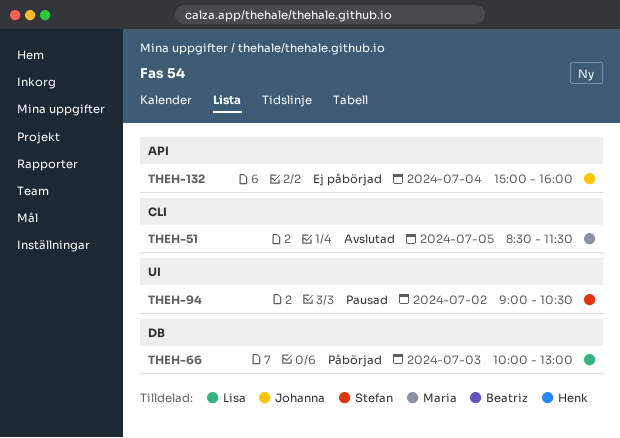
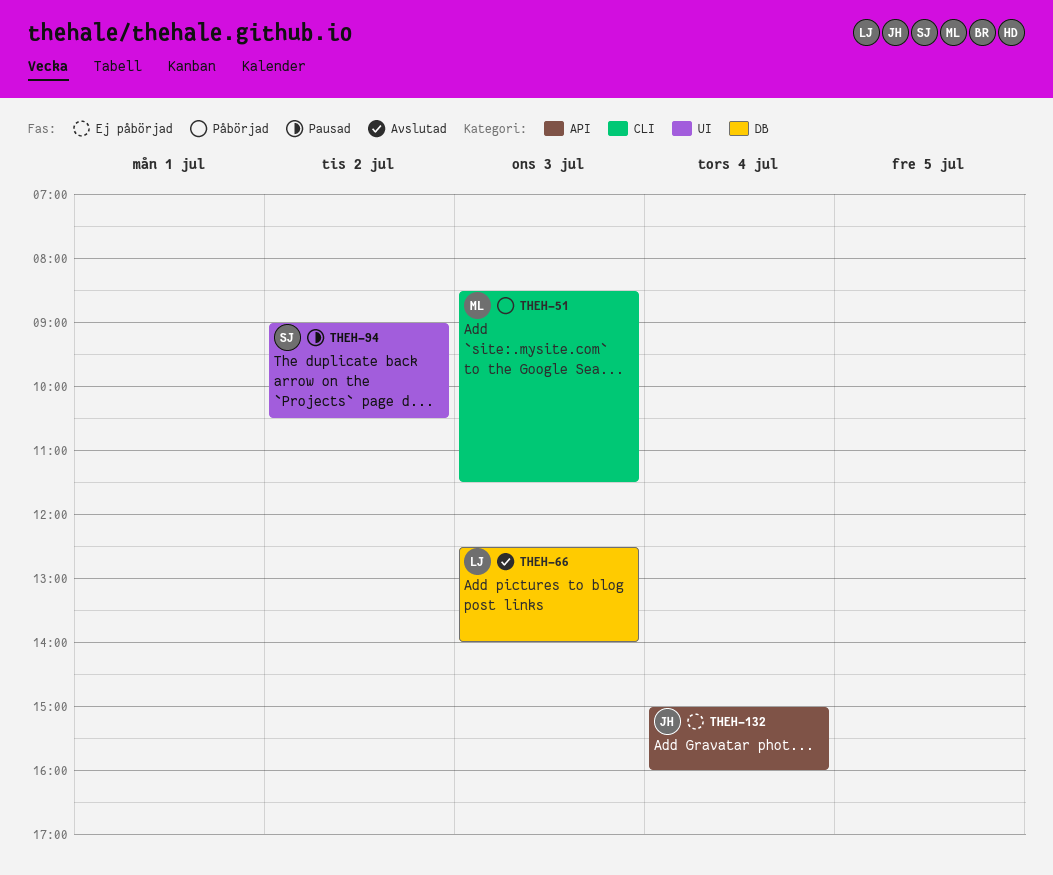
THEH-51, status: Avslutad -> Påbörjad
THEH-51, day: Jul 5 -> Jul 3
THEH-66, status: Påbörjad -> Avslutad
THEH-66, begins: 10:00 -> 12:30
THEH-66, ends: 13:00 -> 14:00

